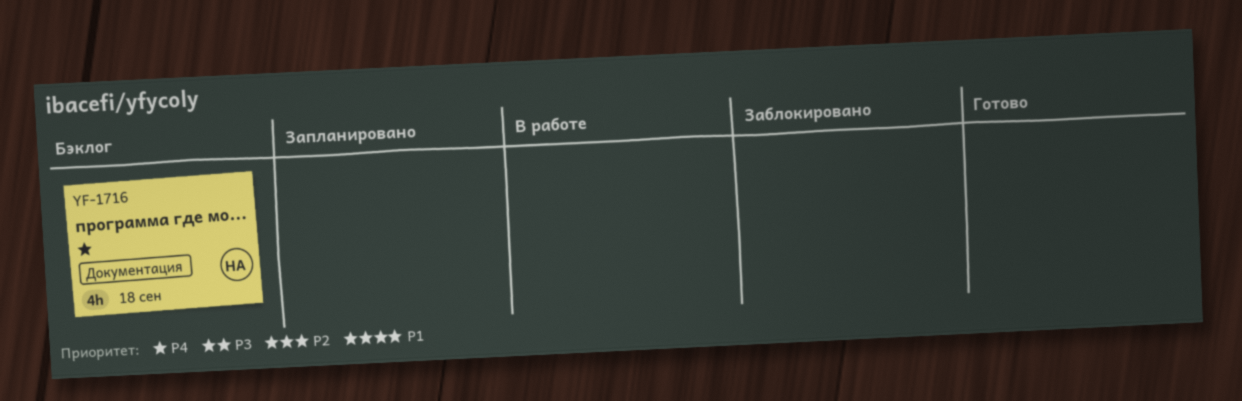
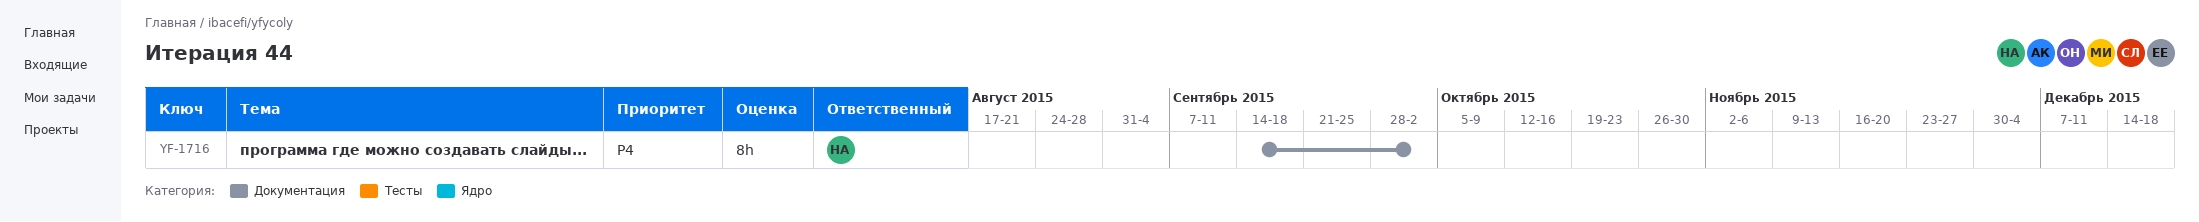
YF-1716, estimate: 4h -> 8h
YF-1716, due: Sep 18 -> Oct 2

